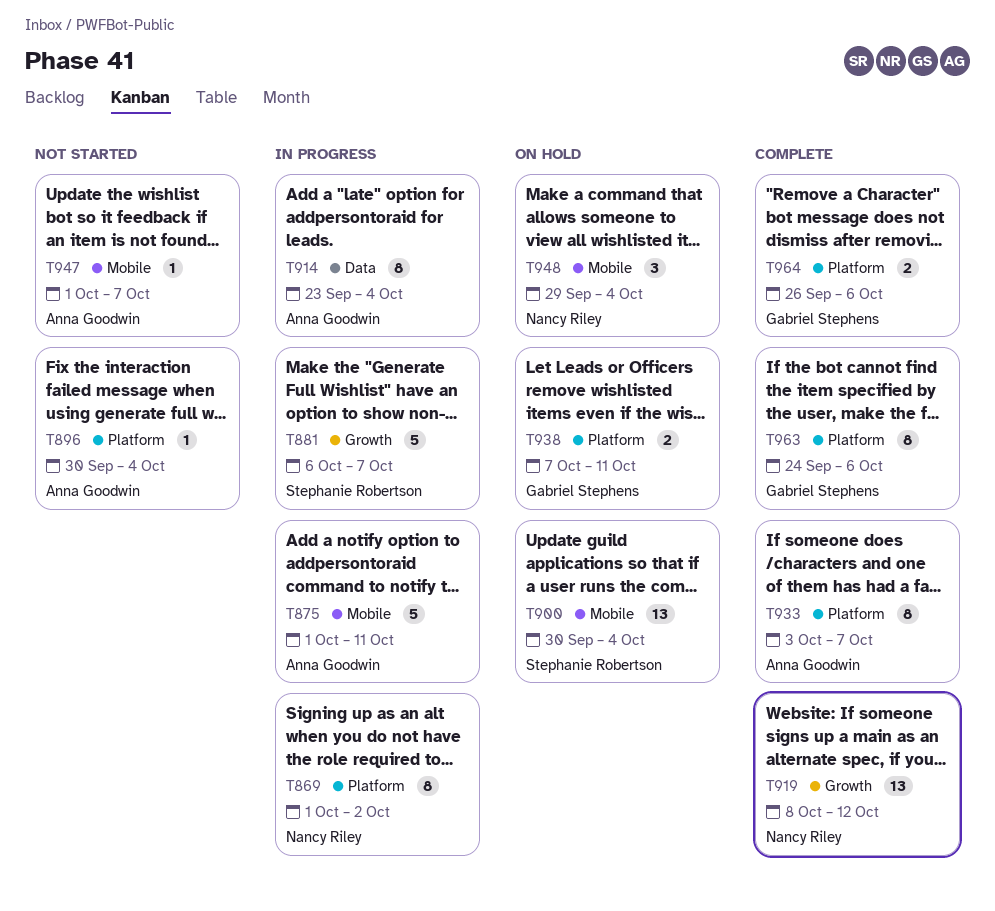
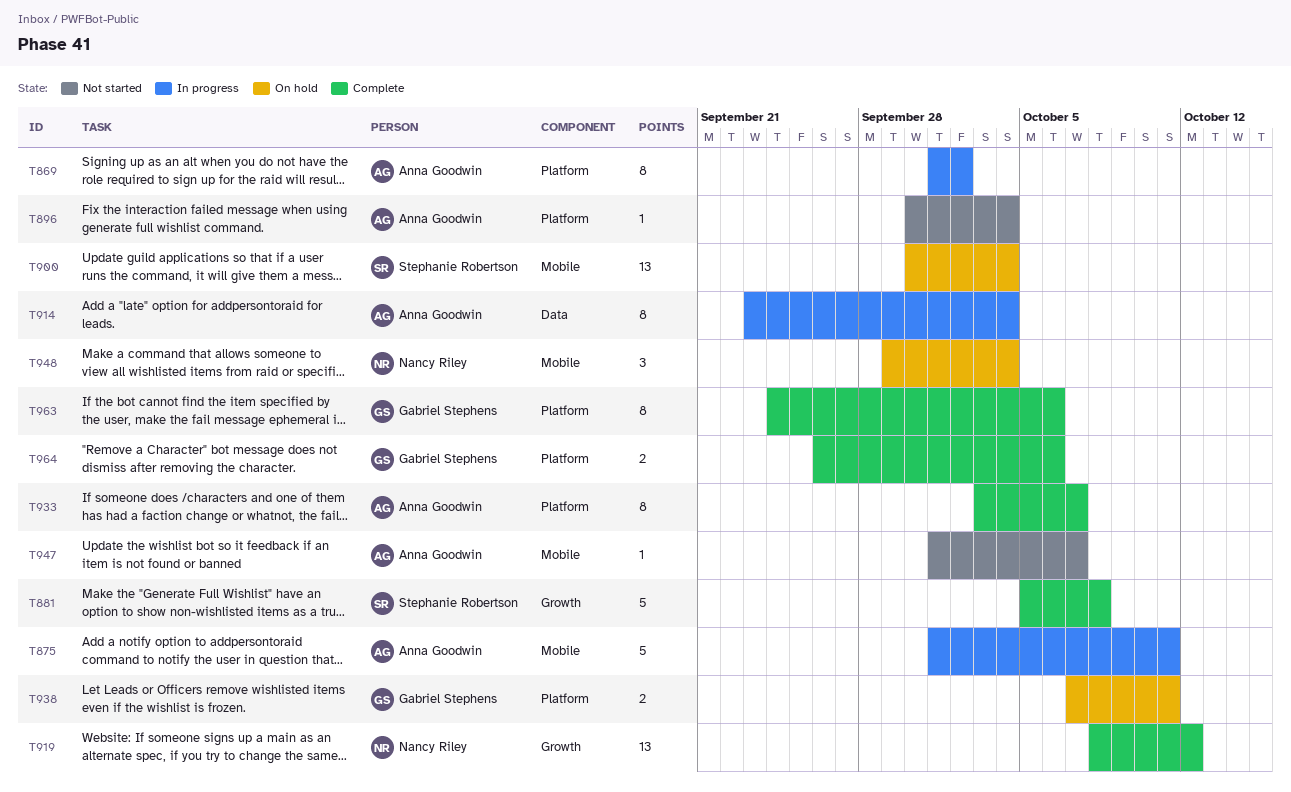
T869, owner: Nancy Riley -> Anna Goodwin
T881, status: In progress -> Complete
T881, start: Oct 6 -> Oct 5
T881, due: Oct 7 -> Oct 8

